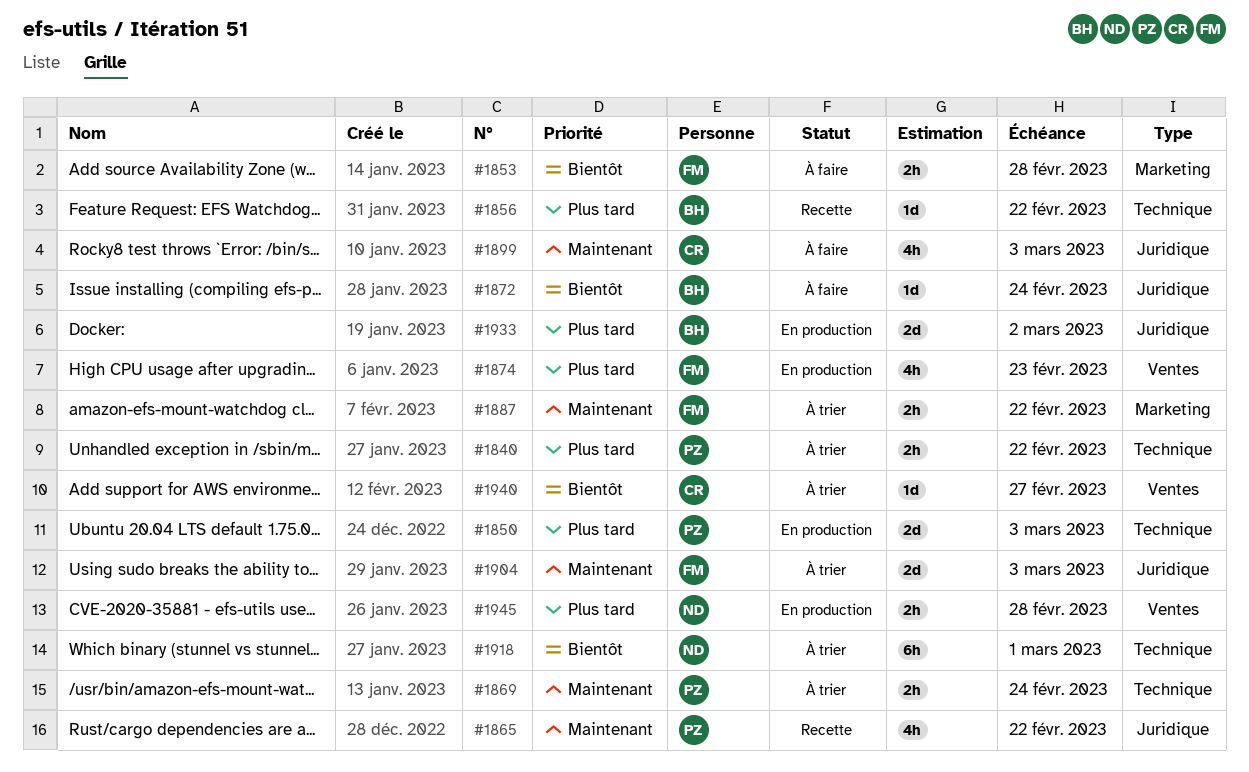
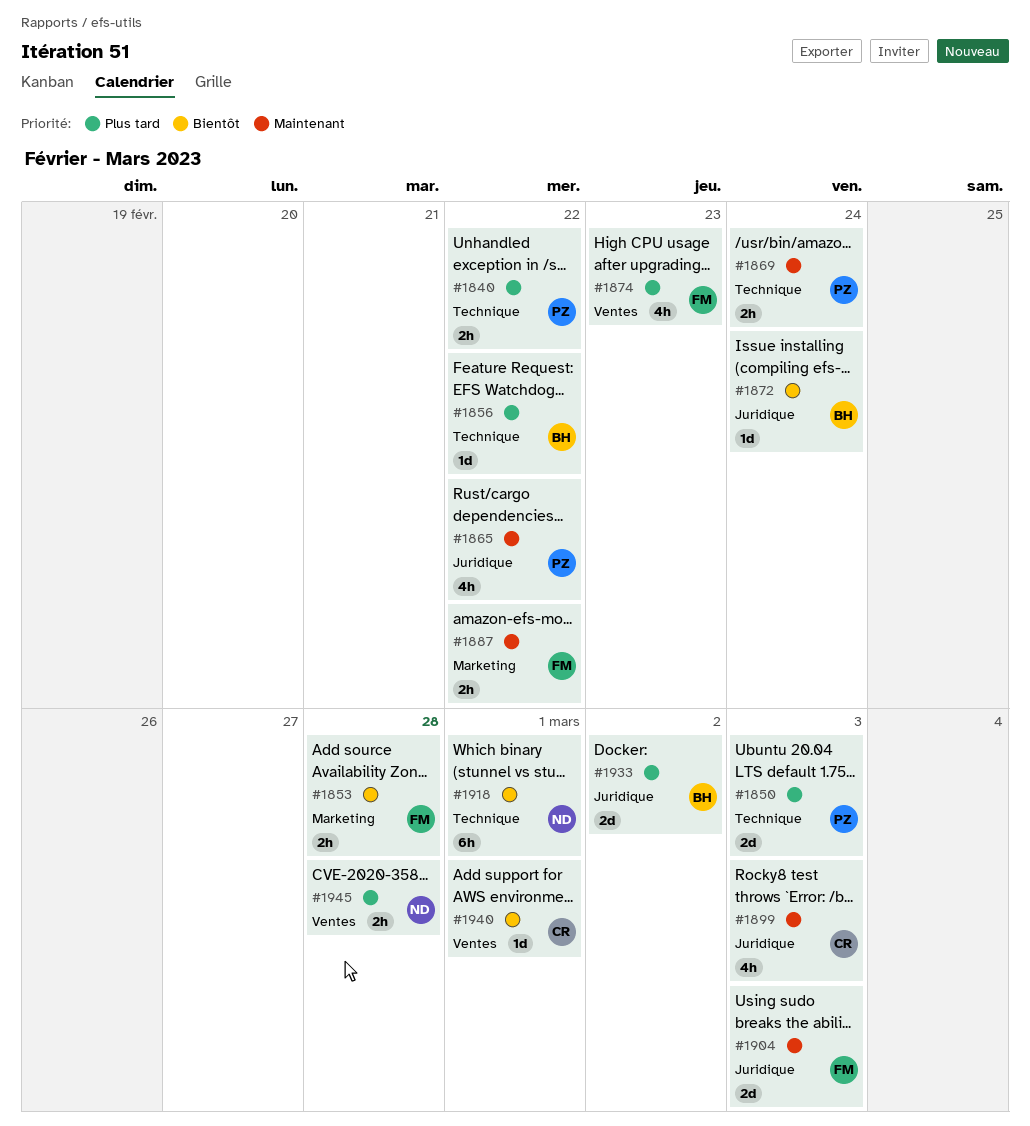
#1940, due: Feb 27 -> Mar 1

